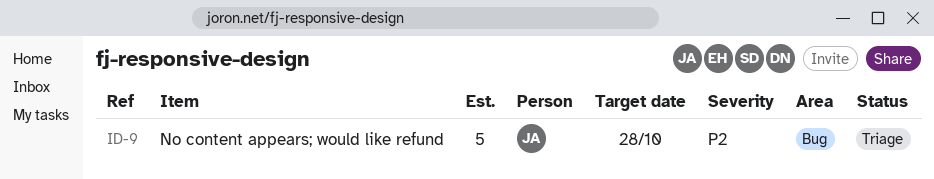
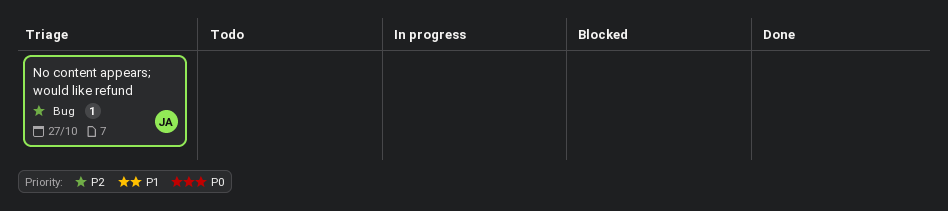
No content appears; would like refund, estimate: 5 -> 1
No content appears; would like refund, due: Oct 28 -> Oct 27

